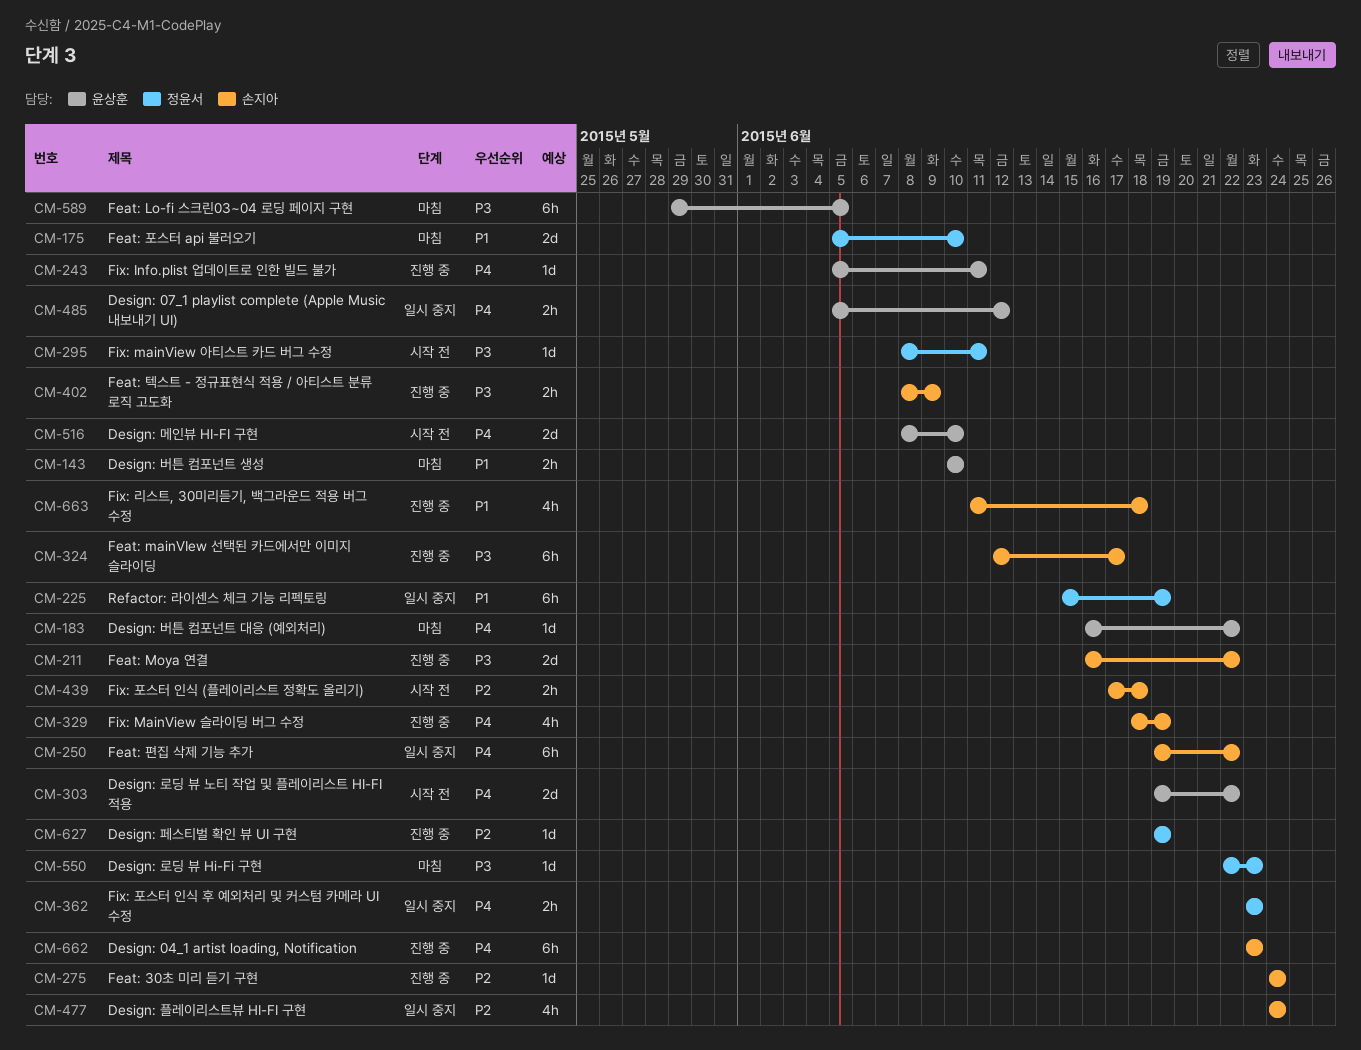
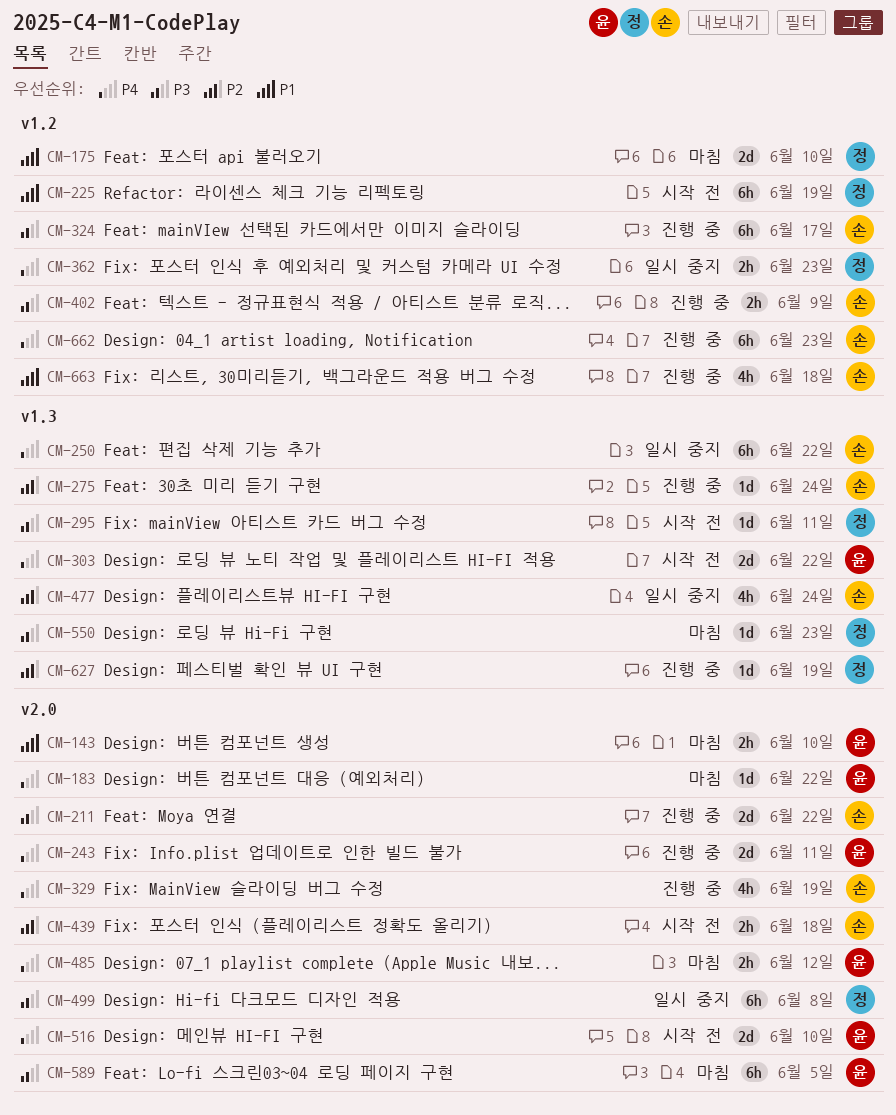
CM-225, status: 일시 중지 -> 시작 전
CM-243, estimate: 1d -> 2d
CM-485, status: 일시 중지 -> 마침
CM-499: none -> present

